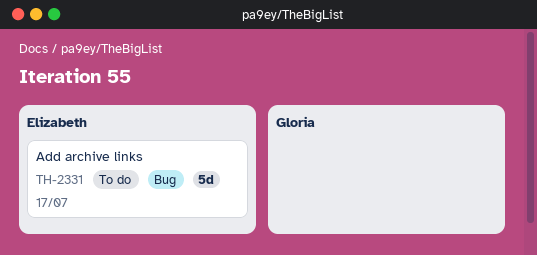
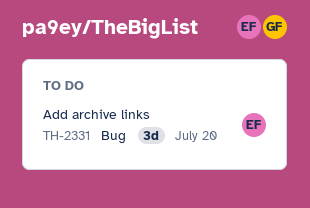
TH-2331, estimate: 5d -> 3d
TH-2331, due: Jul 17 -> Jul 20

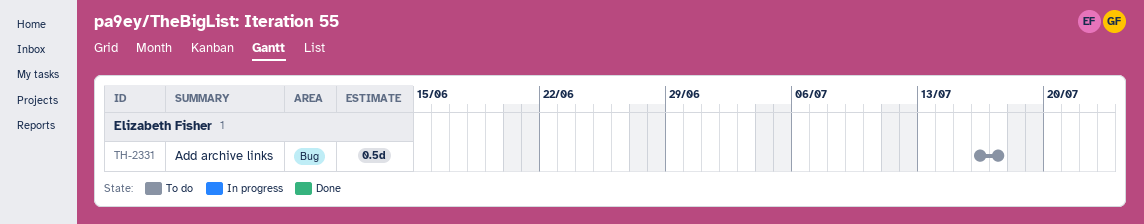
TH-2331, estimate: 3d -> 0.5d
TH-2331, due: Jul 20 -> Jul 17

